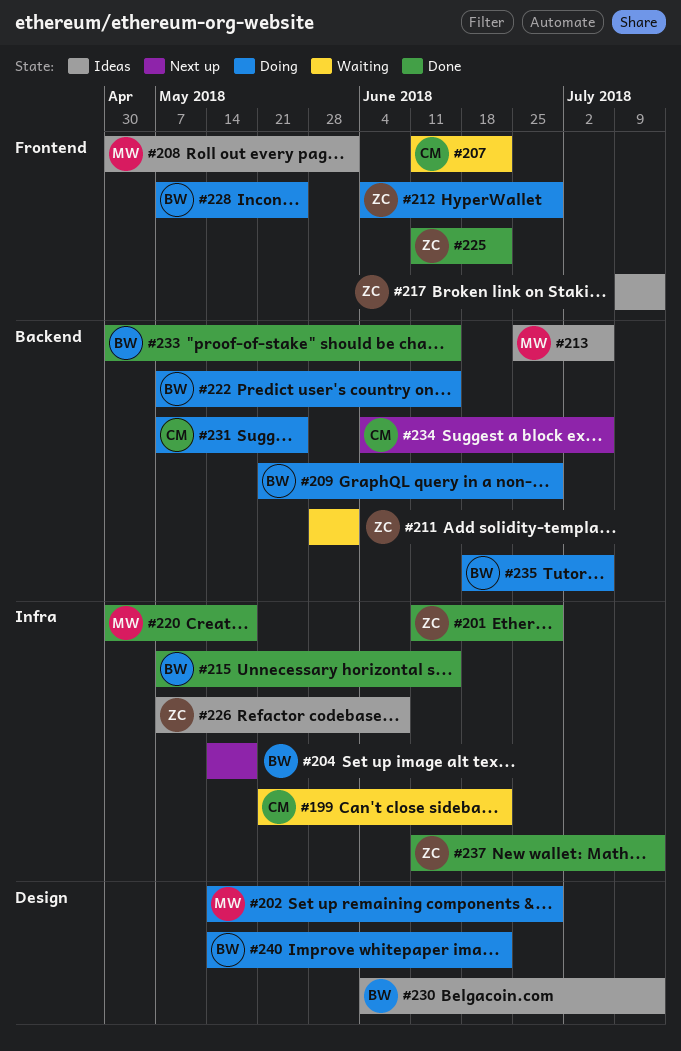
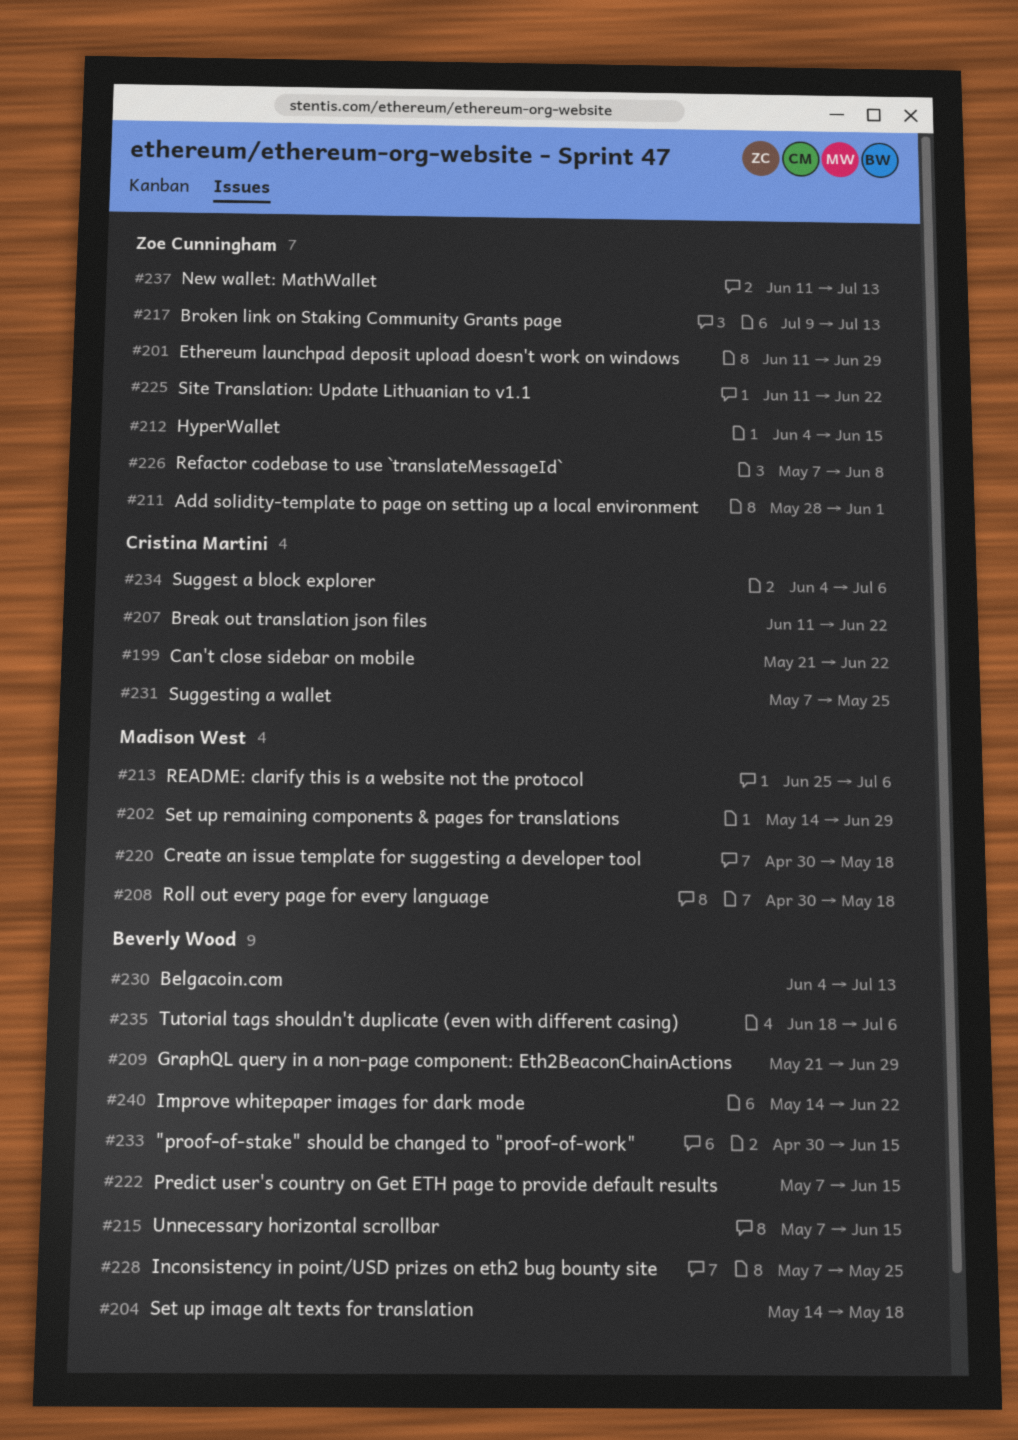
#208, due: Jun 1 -> May 18
#212, due: Jun 29 -> Jun 15

